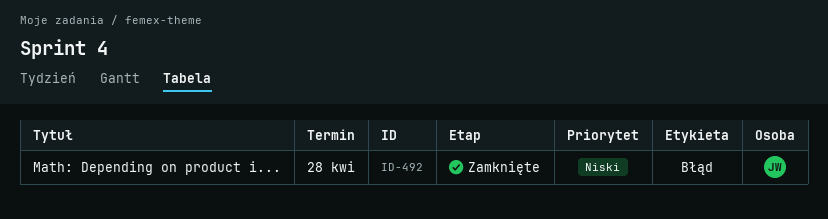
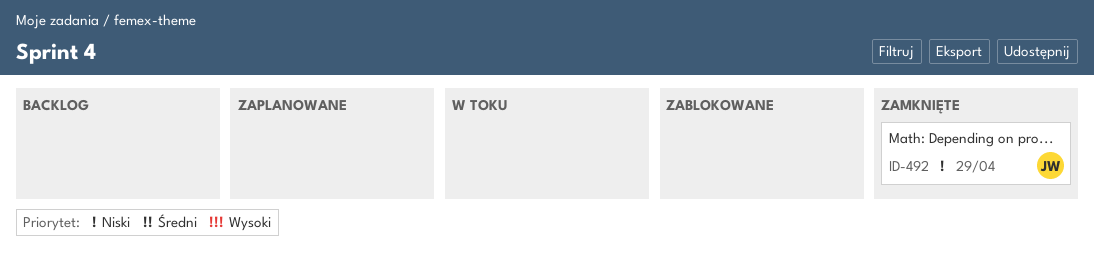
ID-492, due: Apr 28 -> Apr 29

